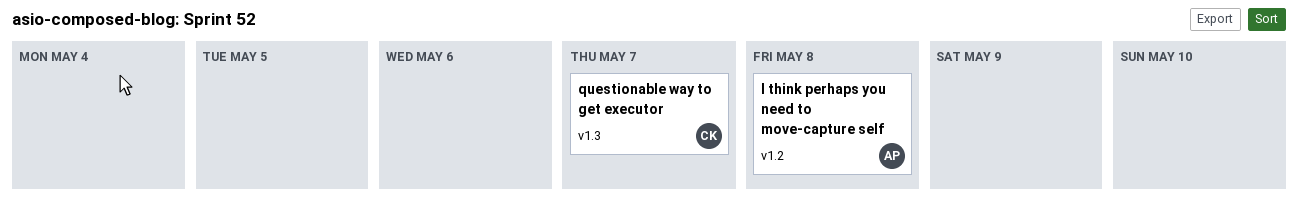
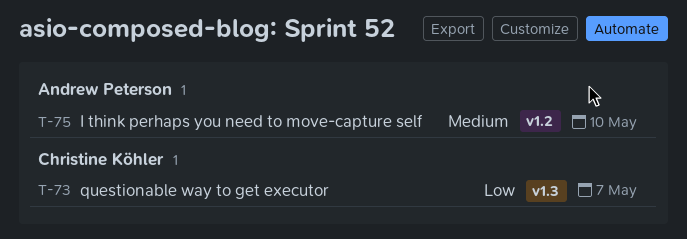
I think perhaps you need to move-capture self, due: May 8 -> May 10

